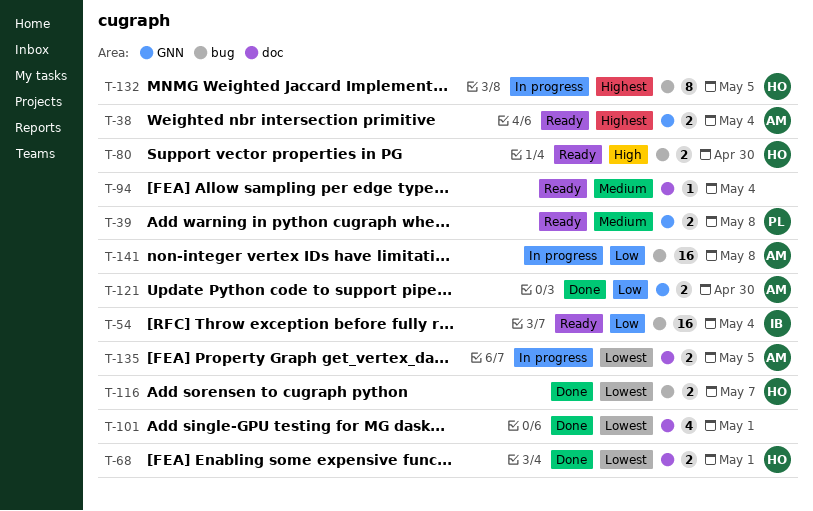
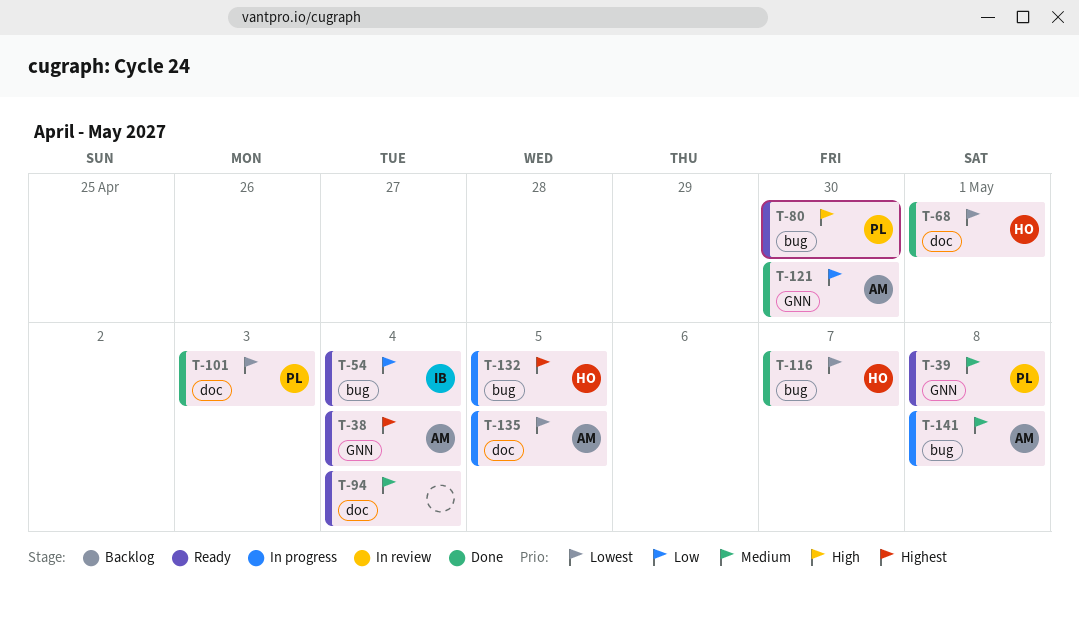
T-80, owner: HO -> PL
T-101, owner: none -> PL
T-101, due: May 1 -> May 3
T-141, priority: Low -> Medium

